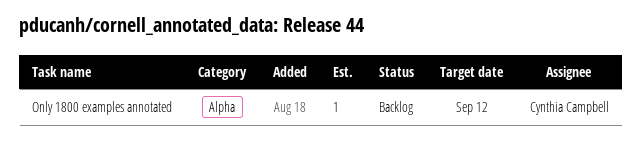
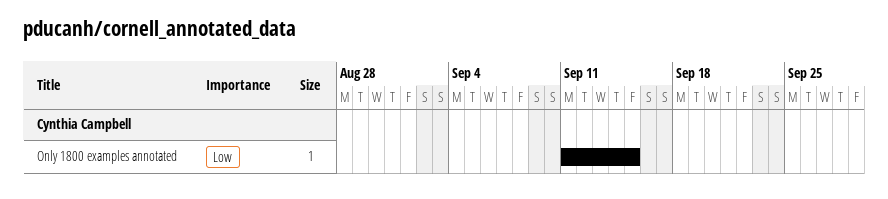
Only 1800 examples annotated, due: Sep 12 -> Sep 15

